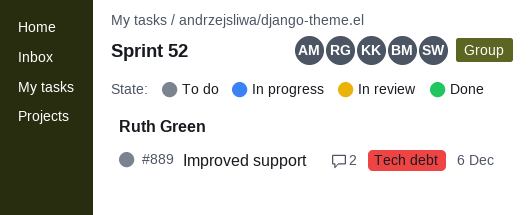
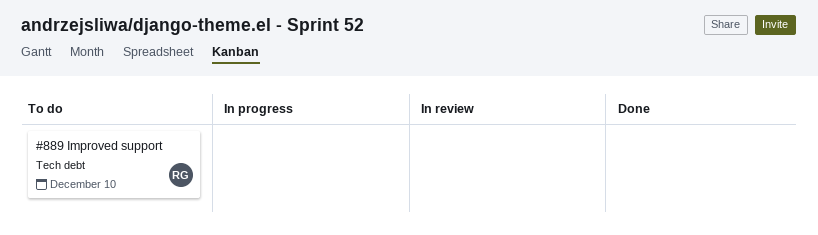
#889, due: Dec 6 -> Dec 10

